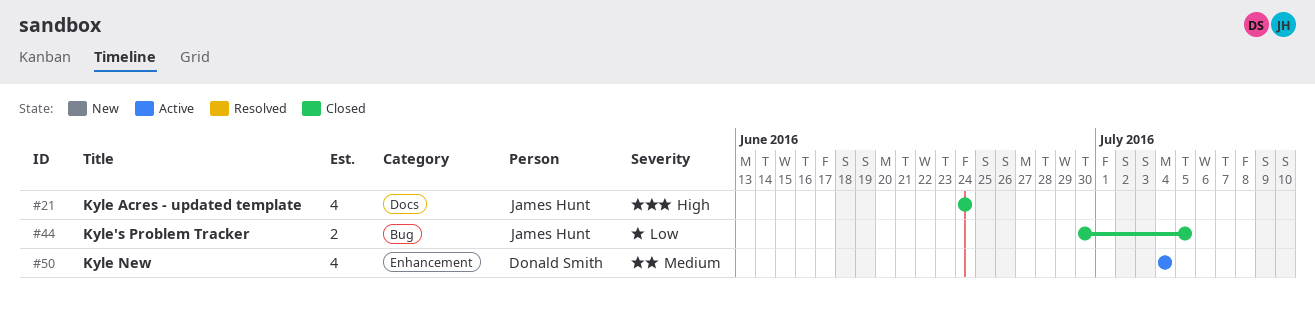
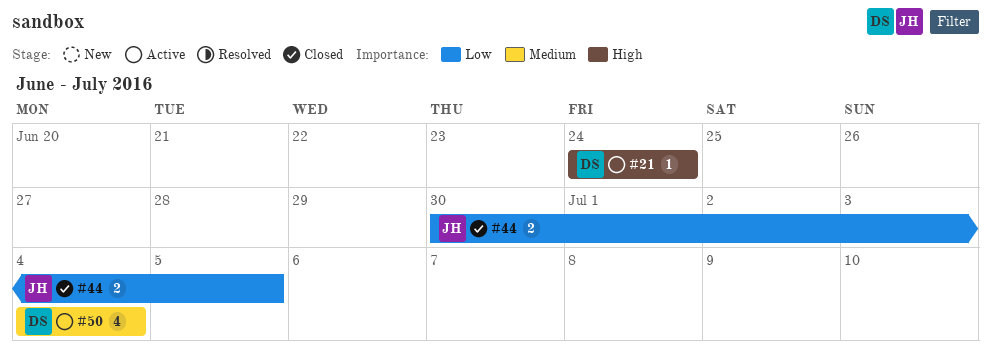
#21, status: Closed -> Active
#21, owner: James Hunt -> Donald Smith
#21, estimate: 4 -> 1

